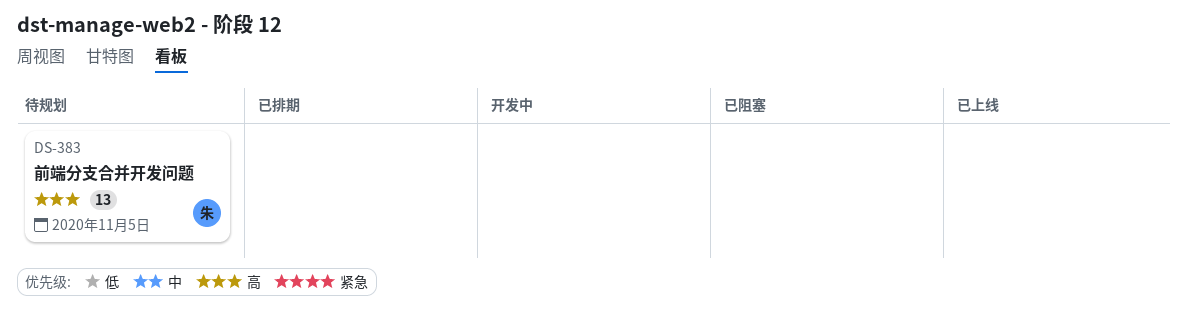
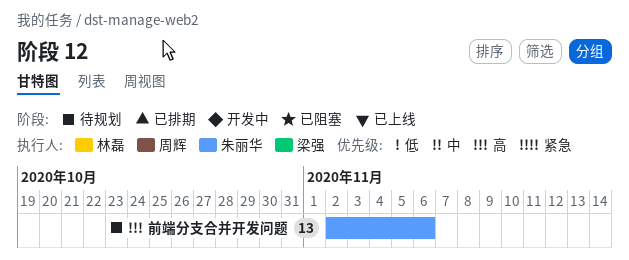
前端分支合并开发问题, due: Nov 5 -> Nov 6

